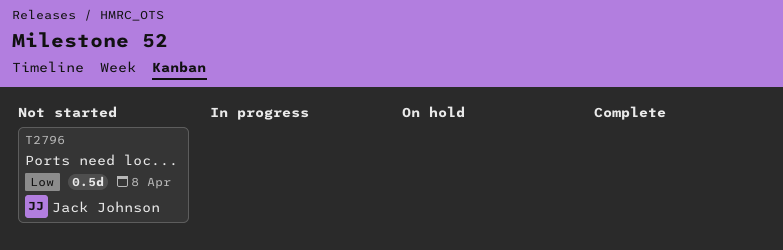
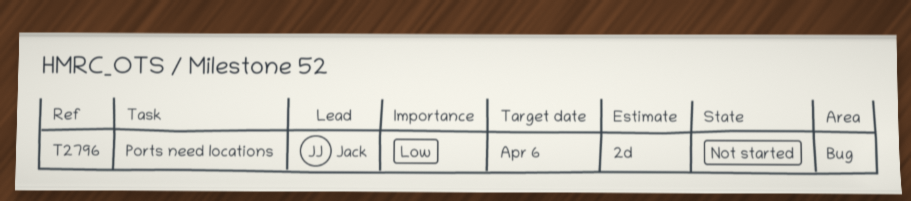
T2796, estimate: 0.5d -> 2d
T2796, due: Apr 8 -> Apr 6

